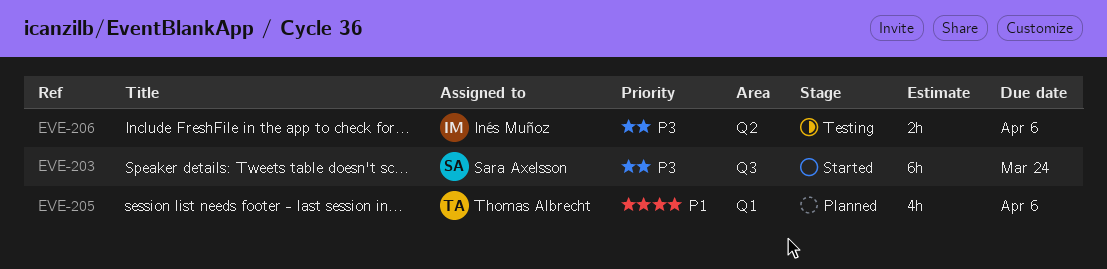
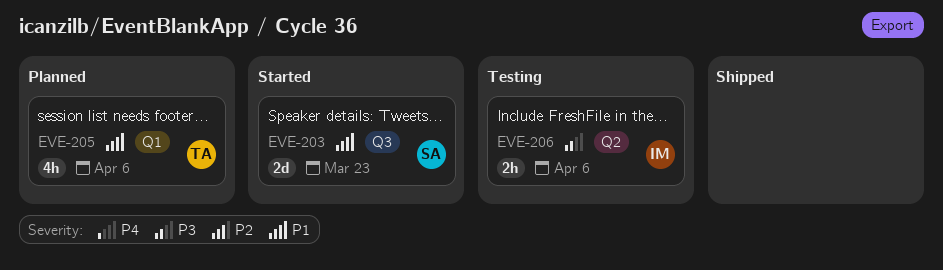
EVE-203, priority: P3 -> P1
EVE-203, estimate: 6h -> 2d
EVE-203, due: Mar 24 -> Mar 23

